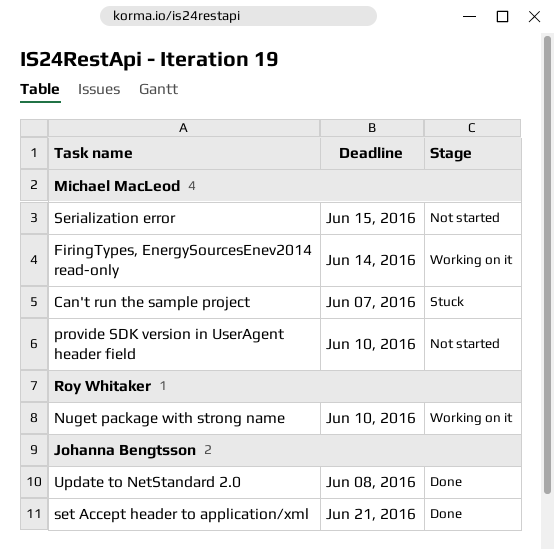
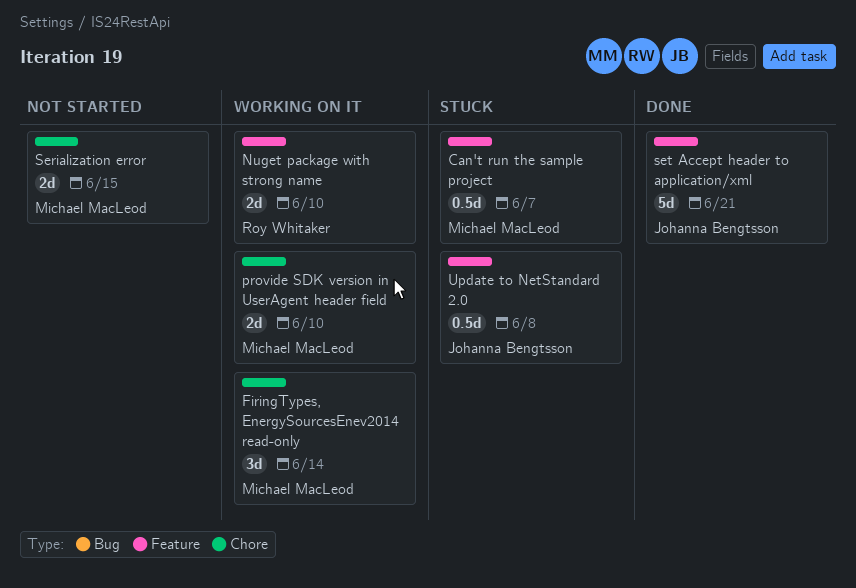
provide SDK version in UserAgent header field, status: Not started -> Working on it
Update to NetStandard 2.0, status: Done -> Stuck

